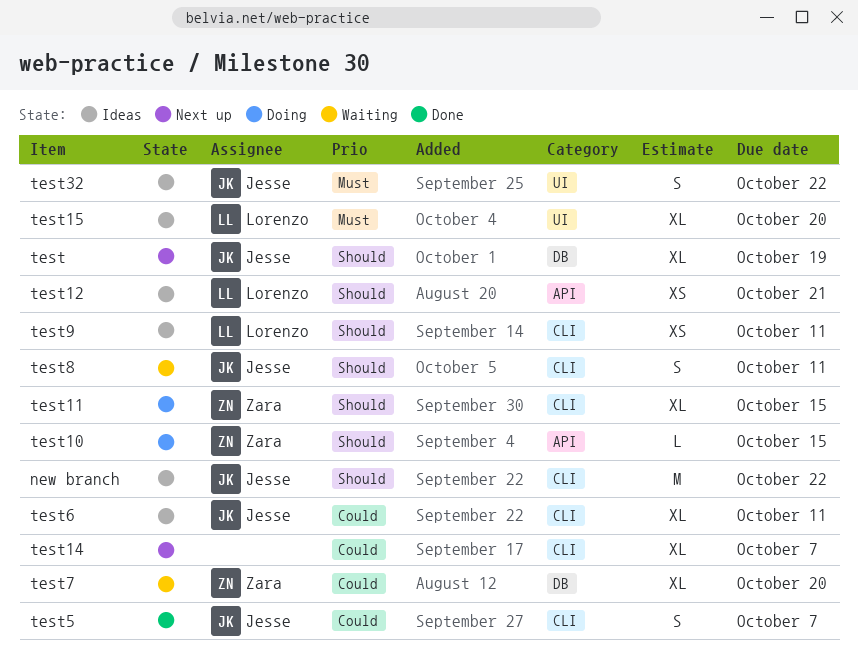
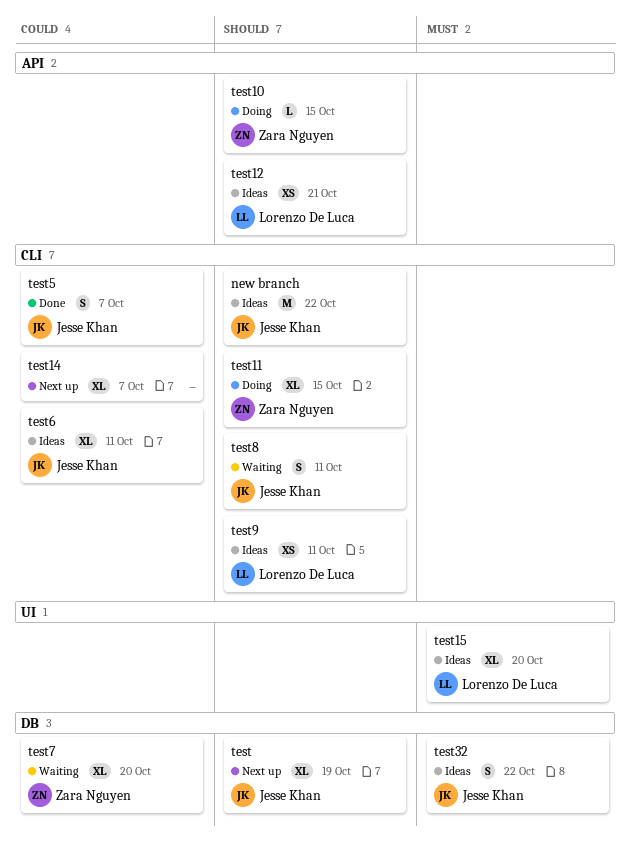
test32, label: UI -> DB

